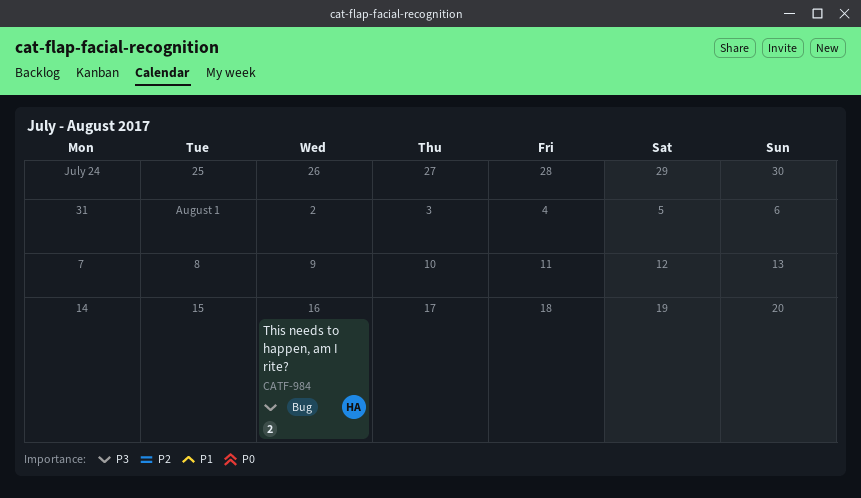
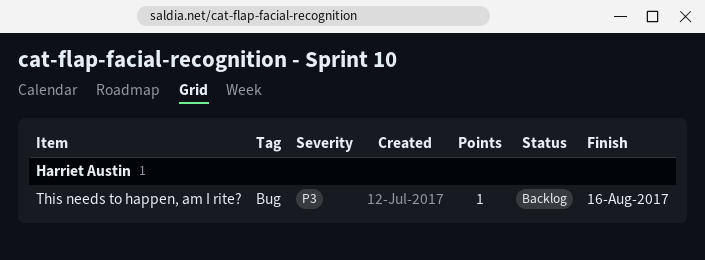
This needs to happen, am I rite?, estimate: 2 -> 1

